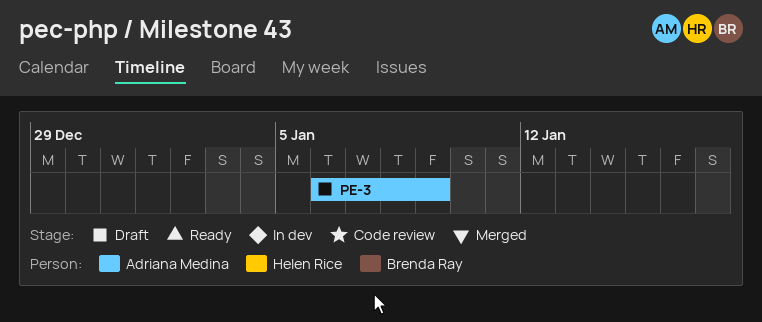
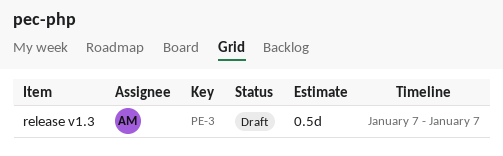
PE-3, start: Jan 6 -> Jan 7
PE-3, due: Jan 9 -> Jan 7

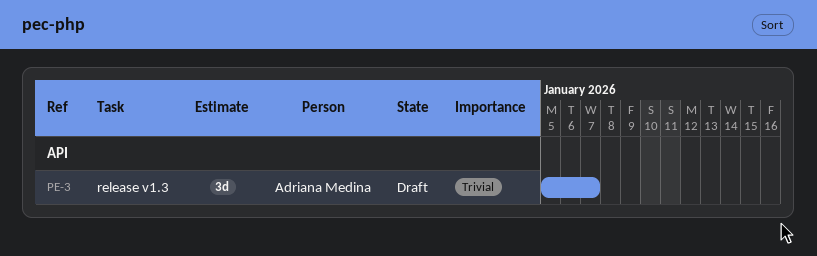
PE-3, estimate: 0.5d -> 3d
PE-3, start: Jan 7 -> Jan 5

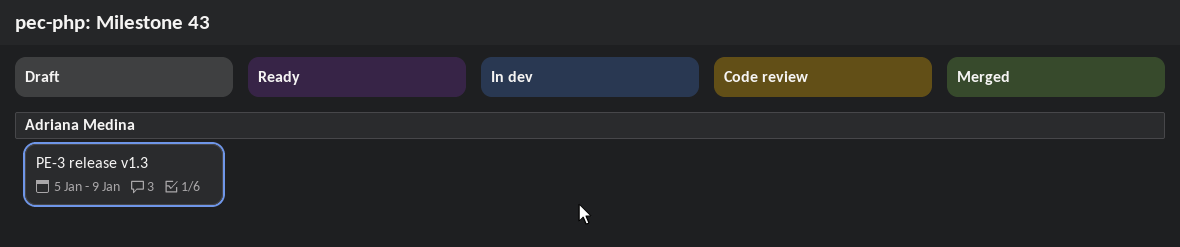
PE-3, due: Jan 7 -> Jan 9

